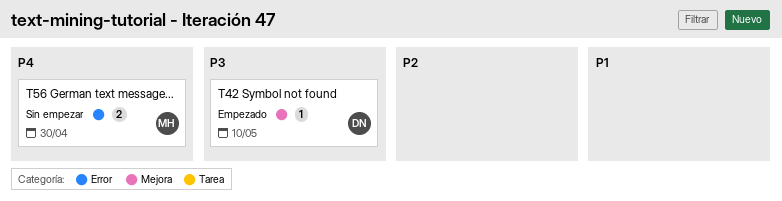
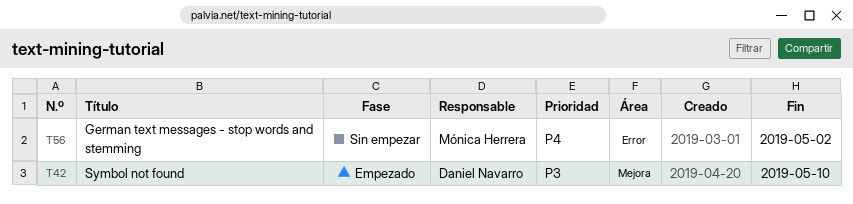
T56, due: Apr 30 -> May 2

